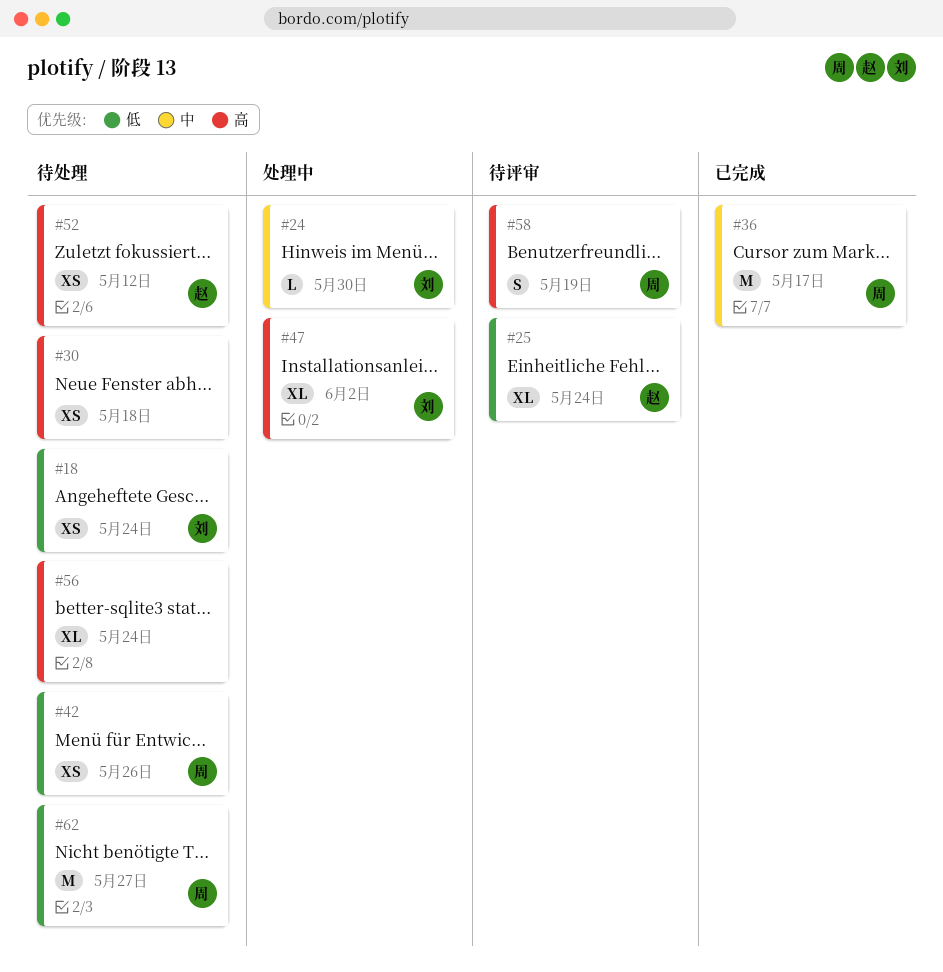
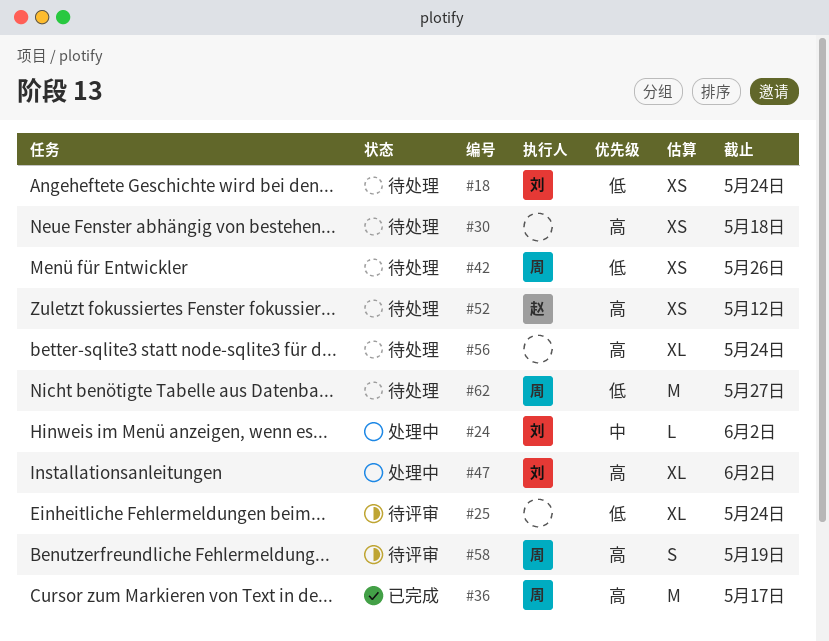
#24, due: May 30 -> Jun 2
#25, owner: 赵 -> none
#36, priority: 中 -> 高

